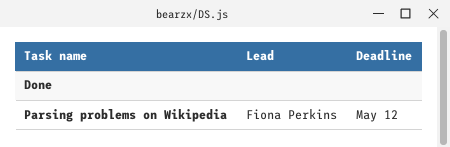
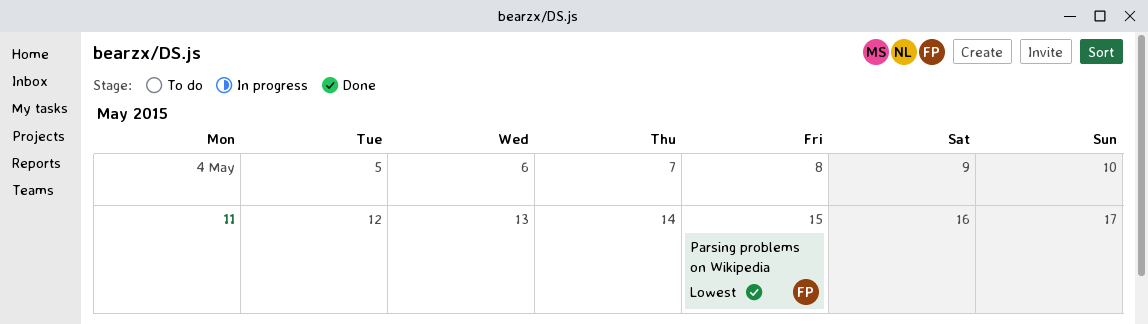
Parsing problems on Wikipedia, due: May 12 -> May 15

